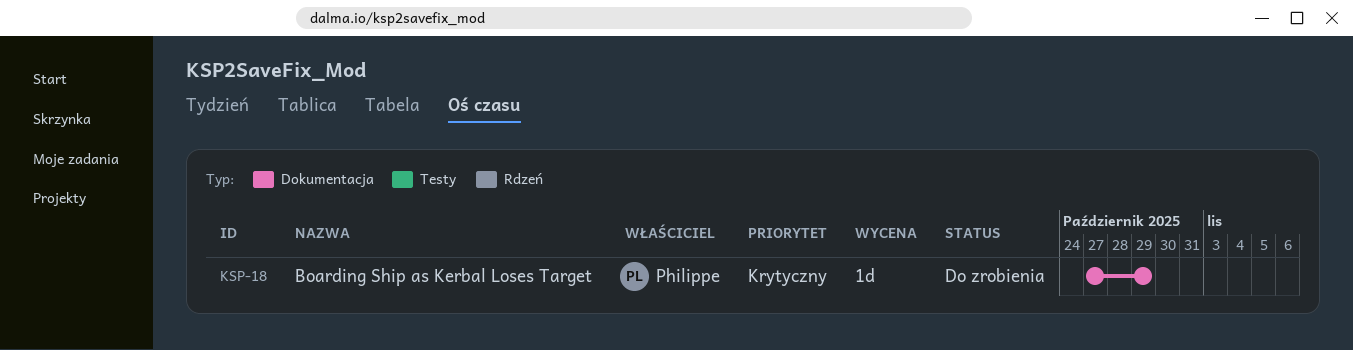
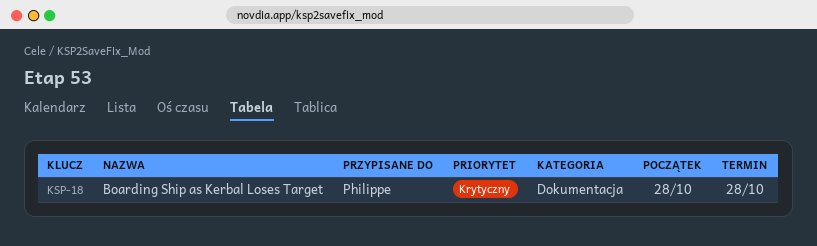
KSP-18, start: Oct 27 -> Oct 28
KSP-18, due: Oct 29 -> Oct 28

